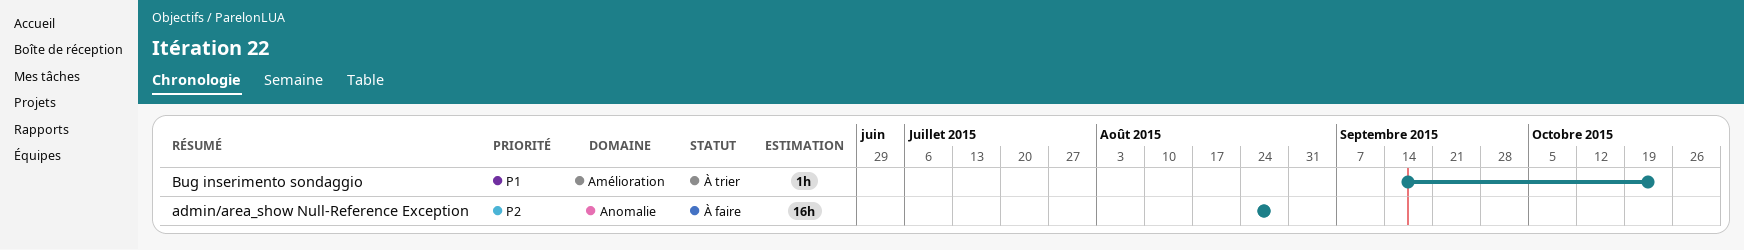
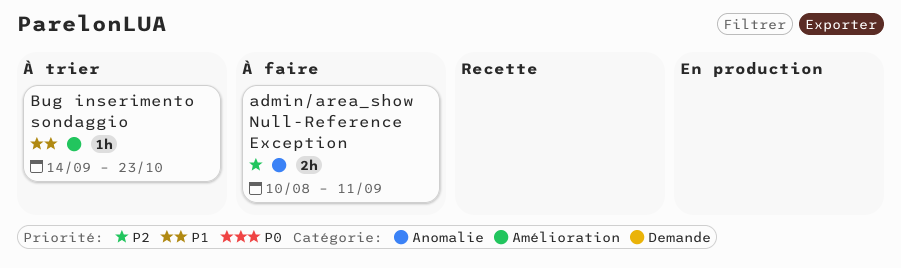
admin/area_show Null-Reference Exception, estimate: 16h -> 2h
admin/area_show Null-Reference Exception, start: Aug 24 -> Aug 10
admin/area_show Null-Reference Exception, due: Aug 28 -> Sep 11

